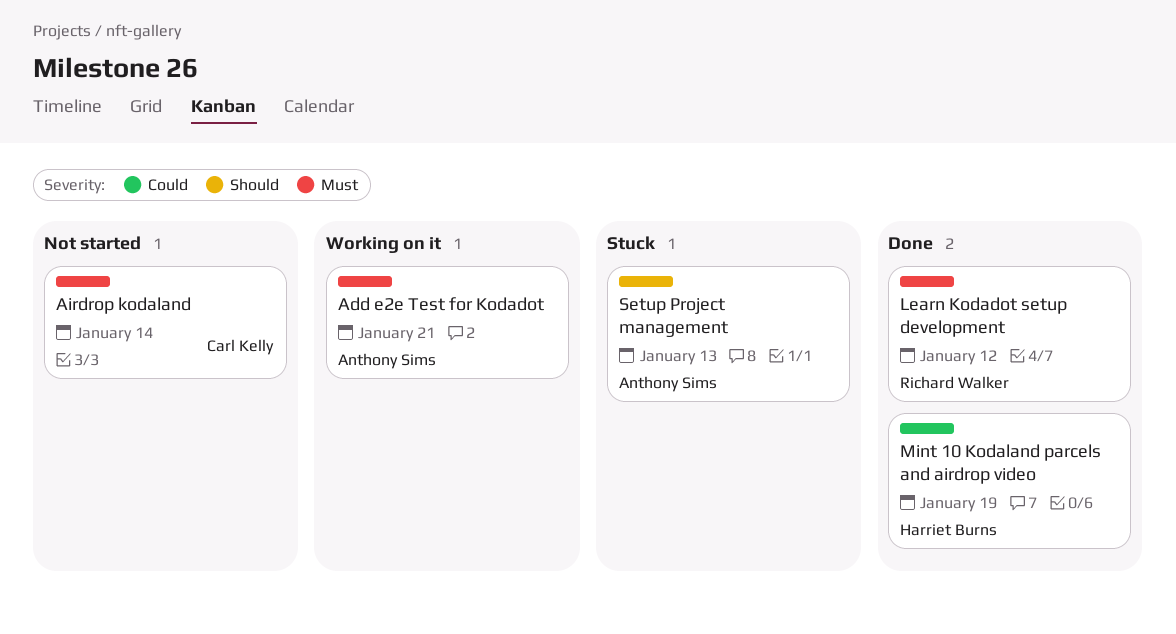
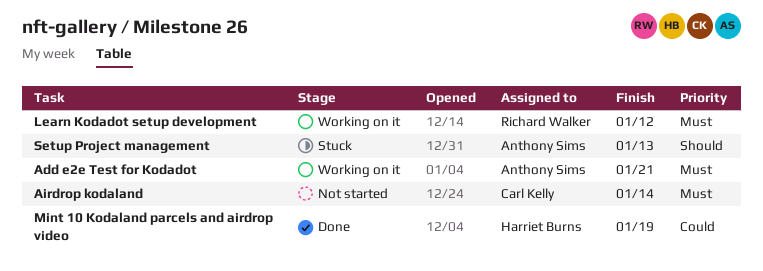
Learn Kodadot setup development, status: Done -> Working on it

